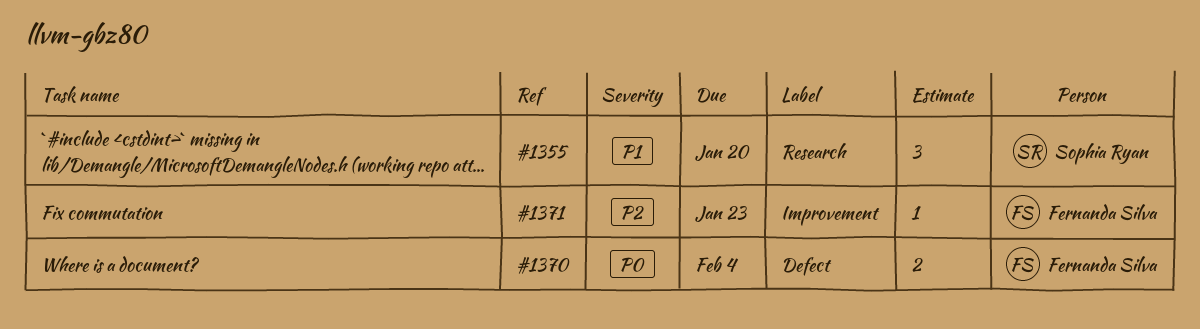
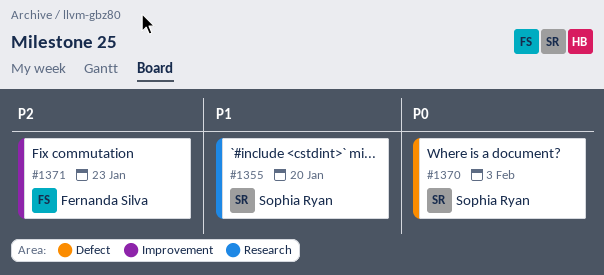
#1370, owner: Fernanda Silva -> Sophia Ryan
#1370, due: Feb 4 -> Feb 3

